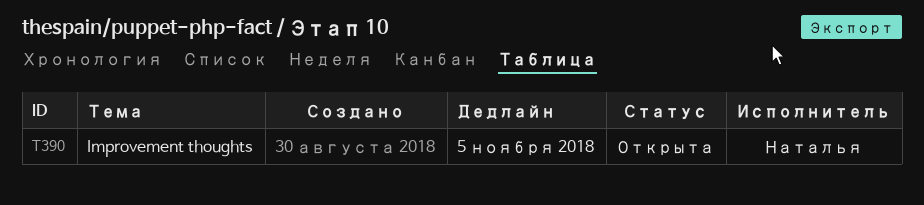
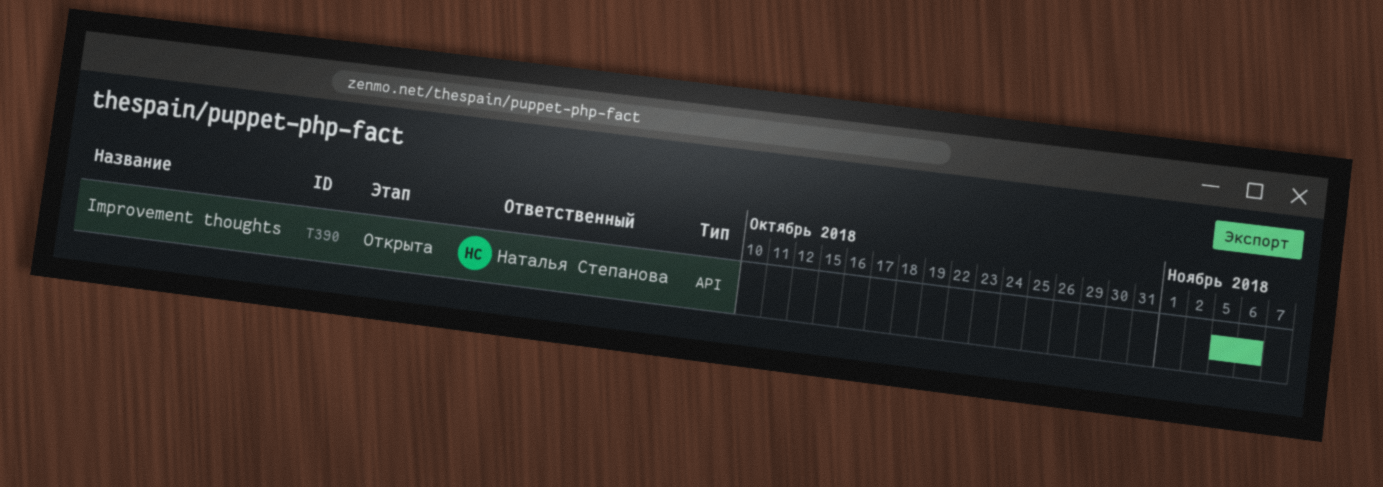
T390, due: Nov 5 -> Nov 6

